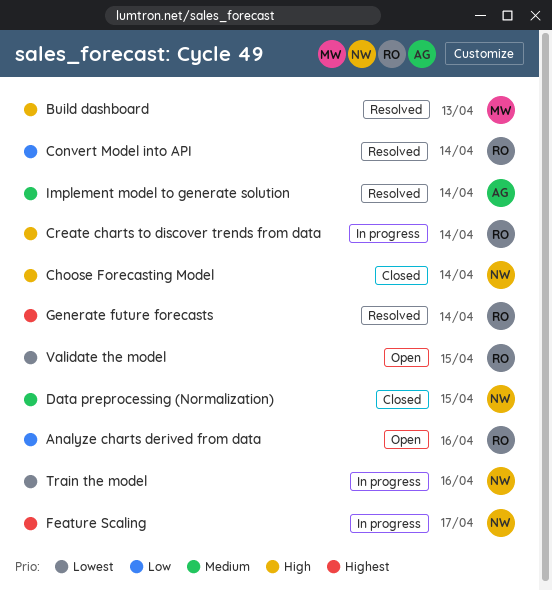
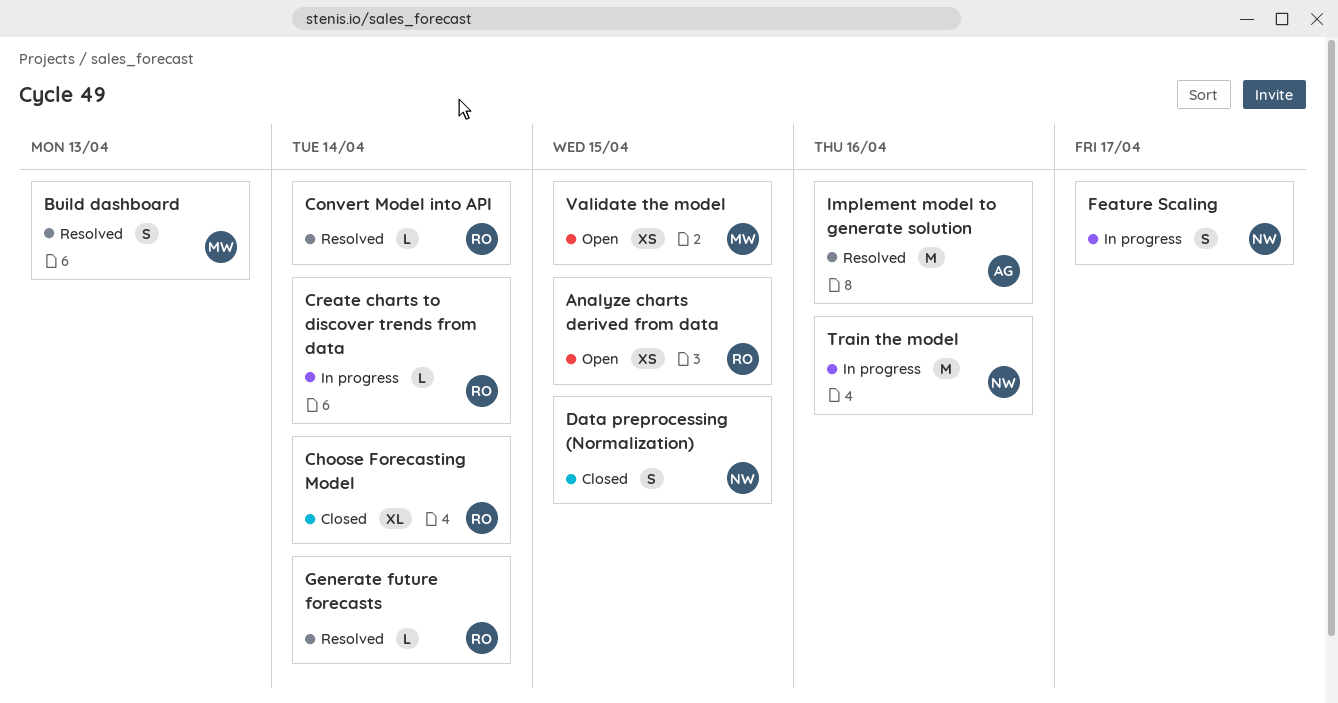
Analyze charts derived from data, due: Apr 16 -> Apr 15
Choose Forecasting Model, owner: NW -> RO
Implement model to generate solution, due: Apr 14 -> Apr 16
Validate the model, owner: RO -> MW

